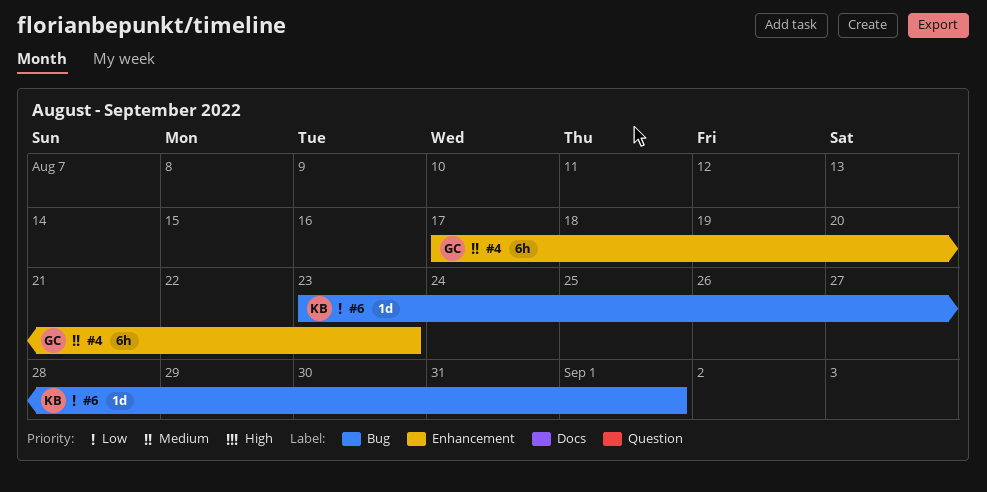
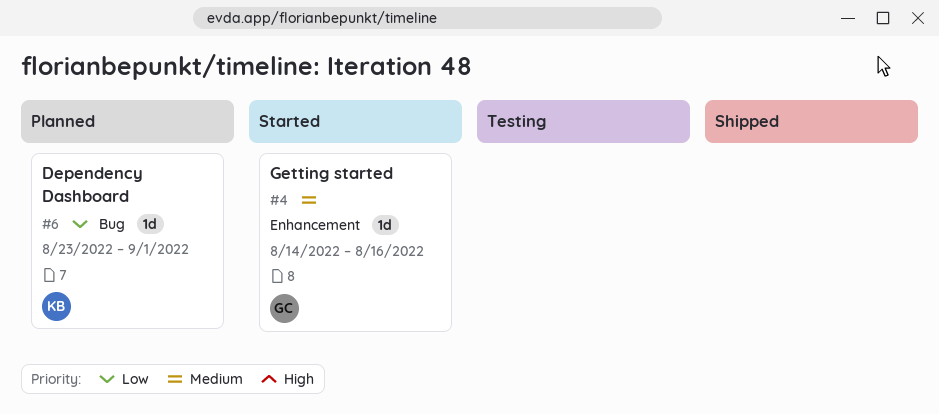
#4, estimate: 6h -> 1d
#4, start: Aug 17 -> Aug 14
#4, due: Aug 23 -> Aug 16

